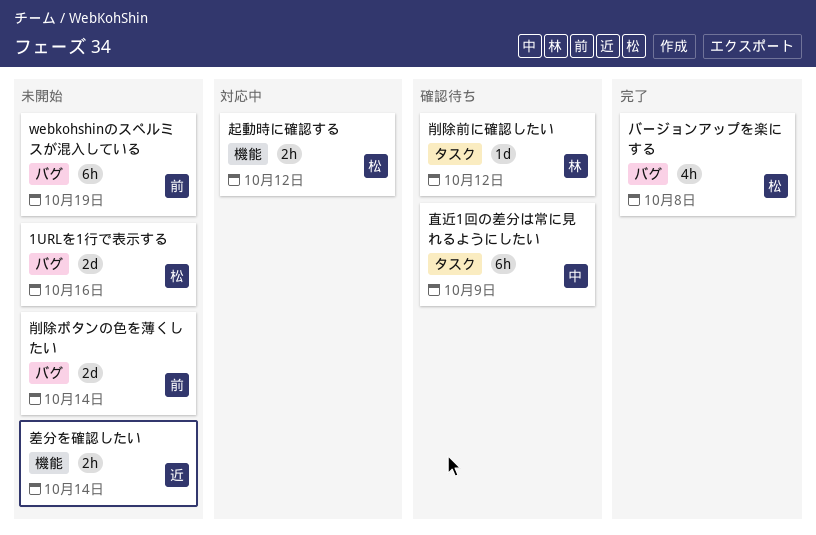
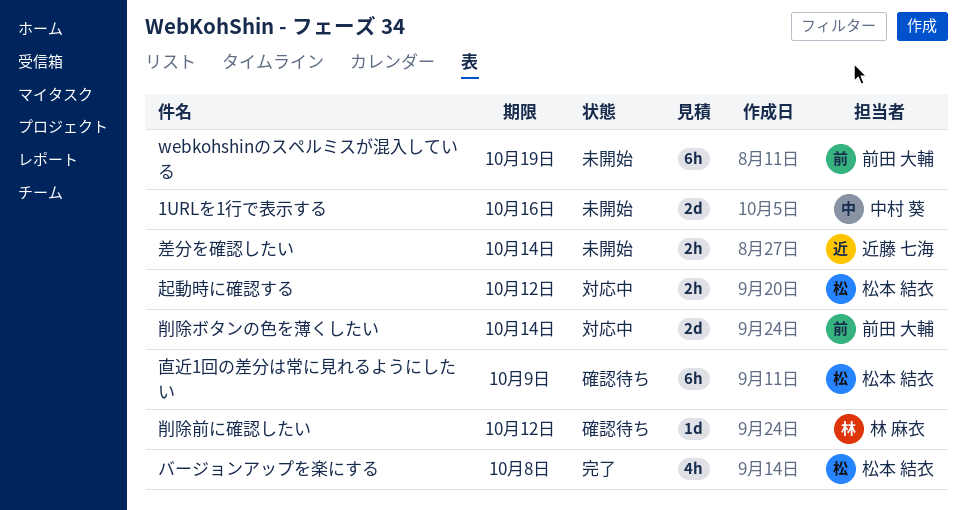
1URLを1行で表示する, owner: 松本 結衣 -> 中村 葵
削除ボタンの色を薄くしたい, status: 未開始 -> 対応中
直近1回の差分は常に見れるようにしたい, owner: 中村 葵 -> 松本 結衣

